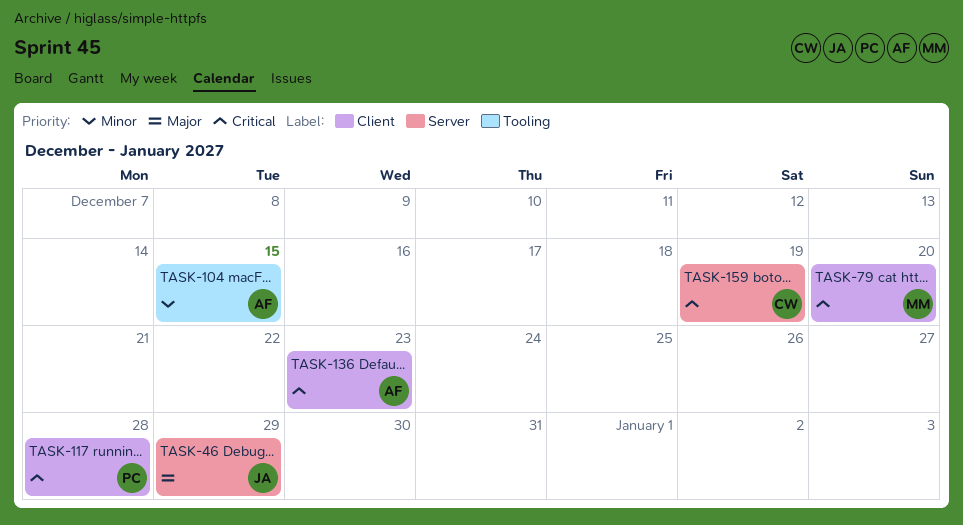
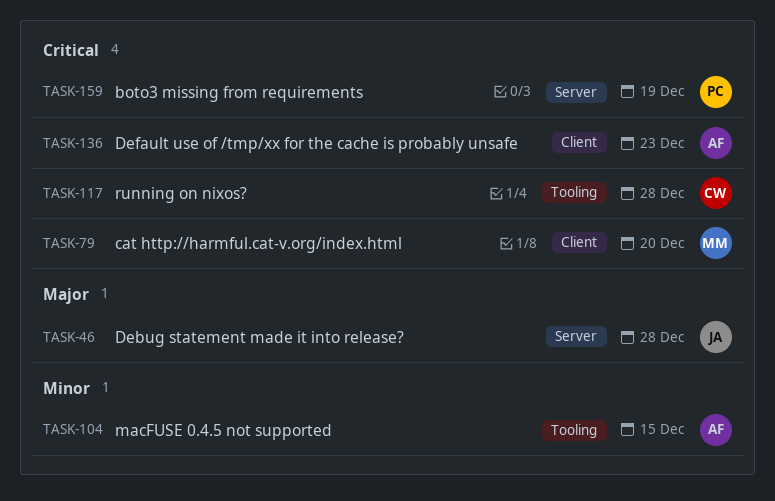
TASK-46, due: Dec 29 -> Dec 28
TASK-117, owner: PC -> CW
TASK-117, label: Client -> Tooling
TASK-159, owner: CW -> PC

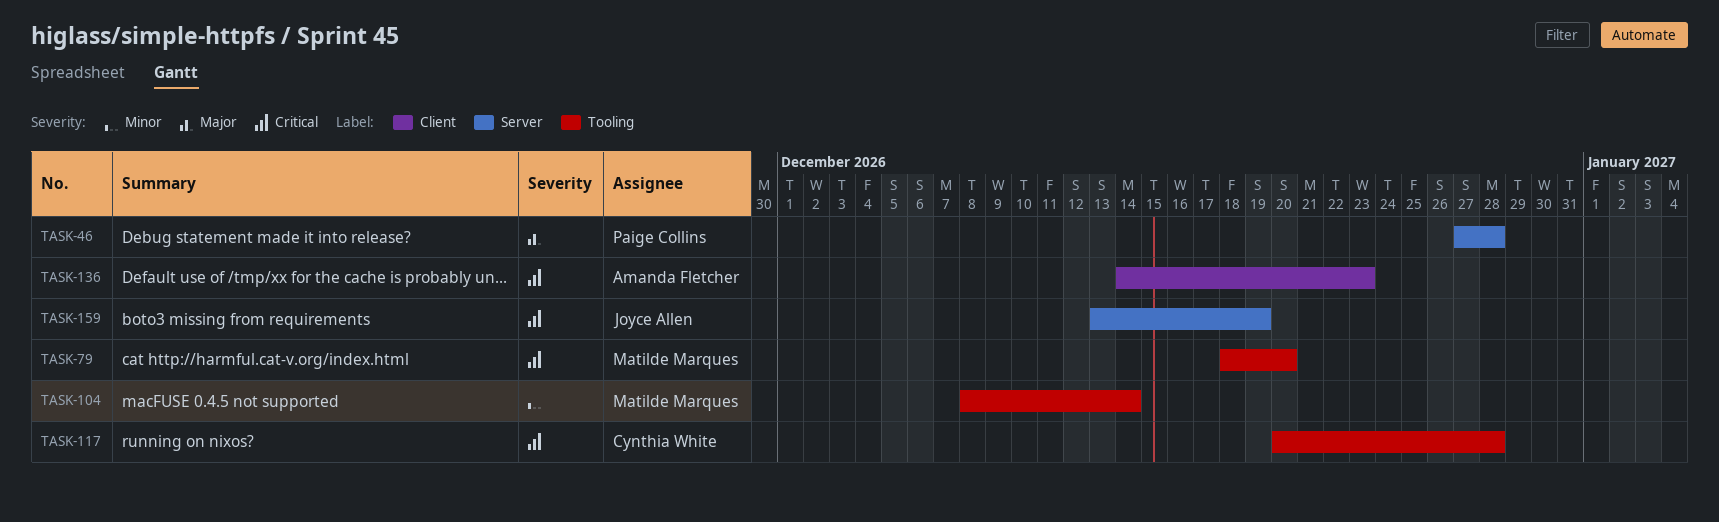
TASK-46, owner: Joyce Allen -> Paige Collins
TASK-79, label: Client -> Tooling
TASK-104, owner: Amanda Fletcher -> Matilde Marques
TASK-104, due: Dec 15 -> Dec 14
TASK-159, owner: Paige Collins -> Joyce Allen

